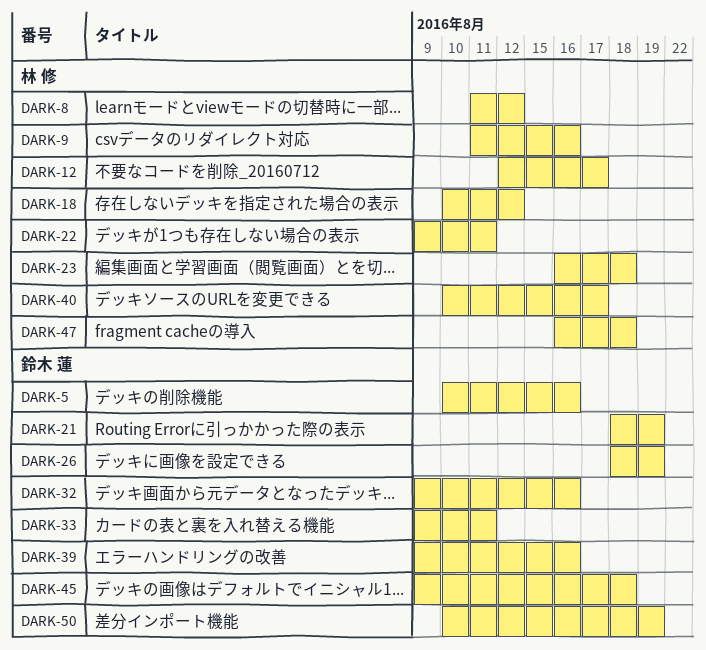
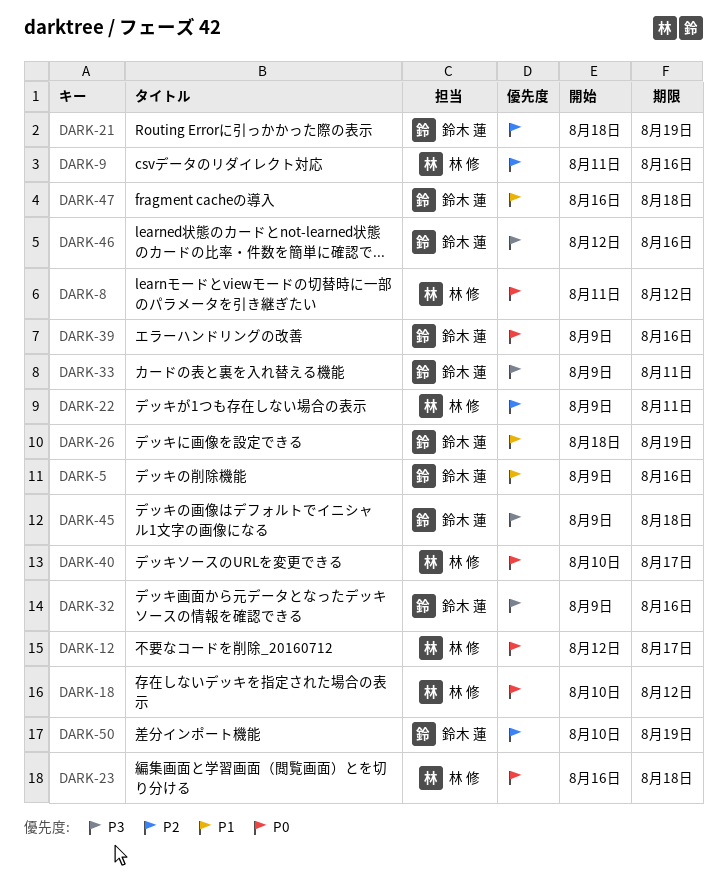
DARK-5, start: Aug 10 -> Aug 9
DARK-46: none -> present
DARK-47, owner: 林 修 -> 鈴木 蓮

